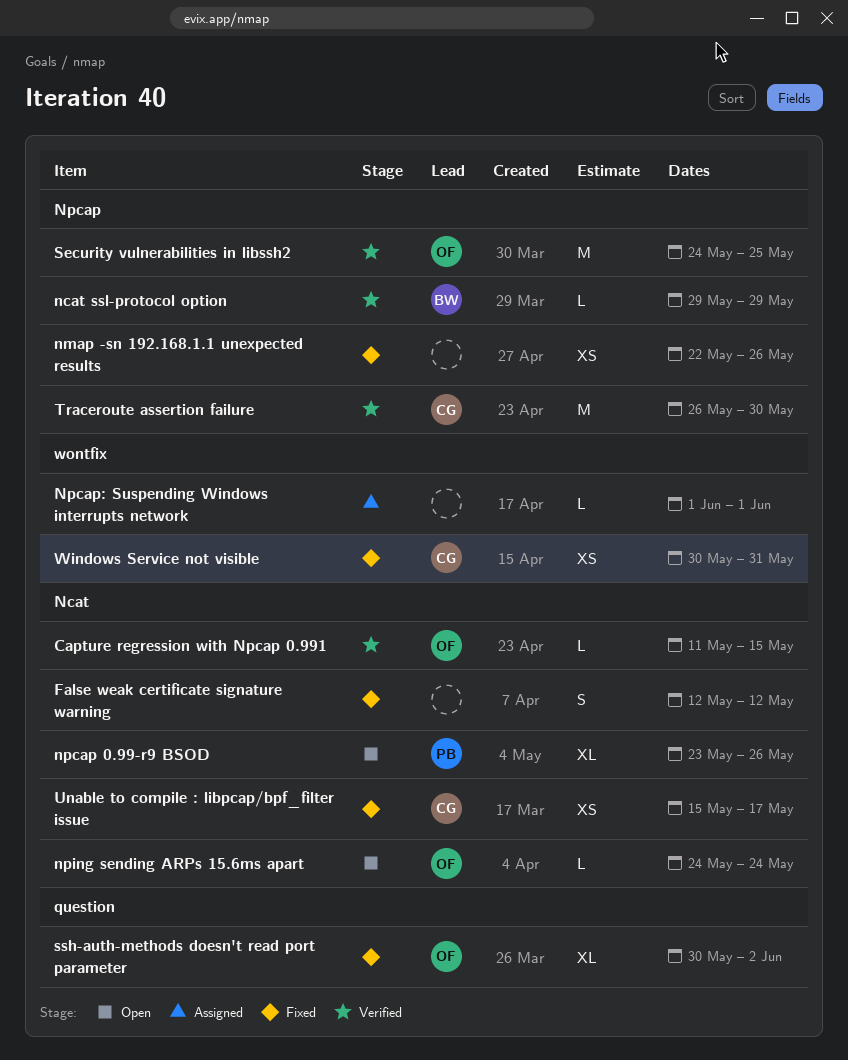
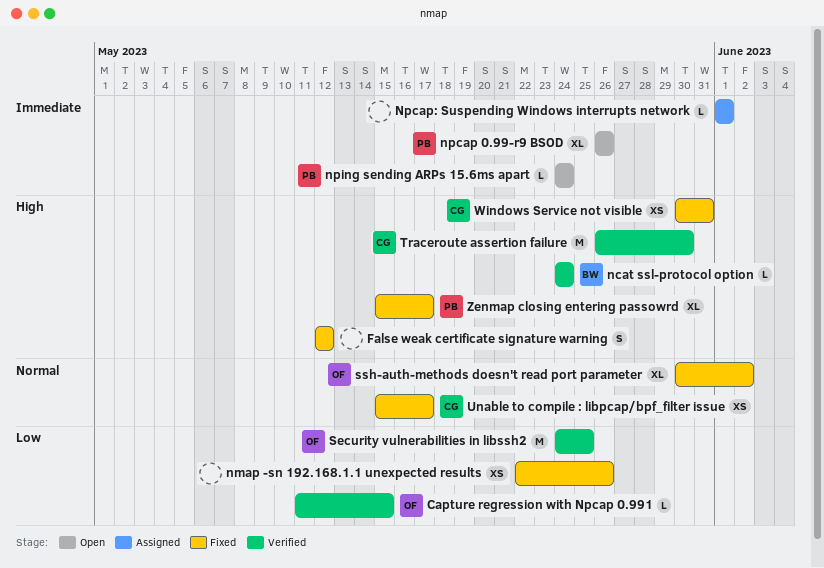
ncat ssl-protocol option, start: May 29 -> May 24
ncat ssl-protocol option, due: May 29 -> May 24
npcap 0.99-r9 BSOD, start: May 23 -> May 26
nping sending ARPs 15.6ms apart, owner: OF -> PB
Zenmap closing entering passowrd: none -> present

